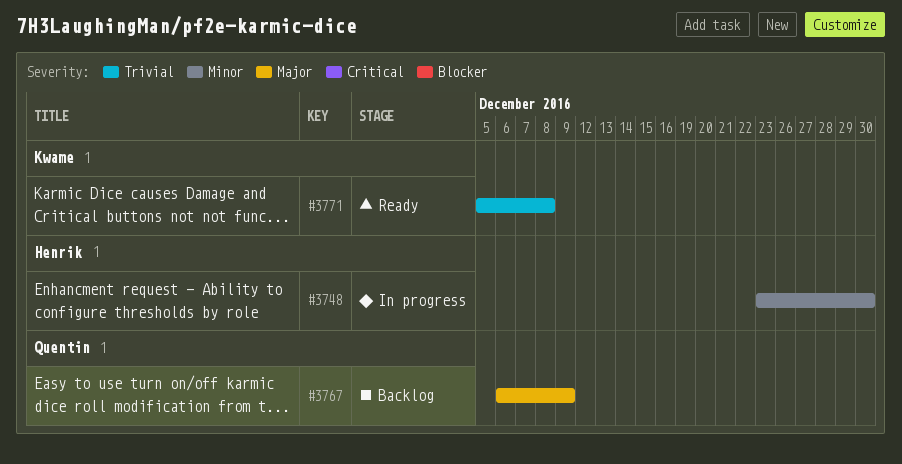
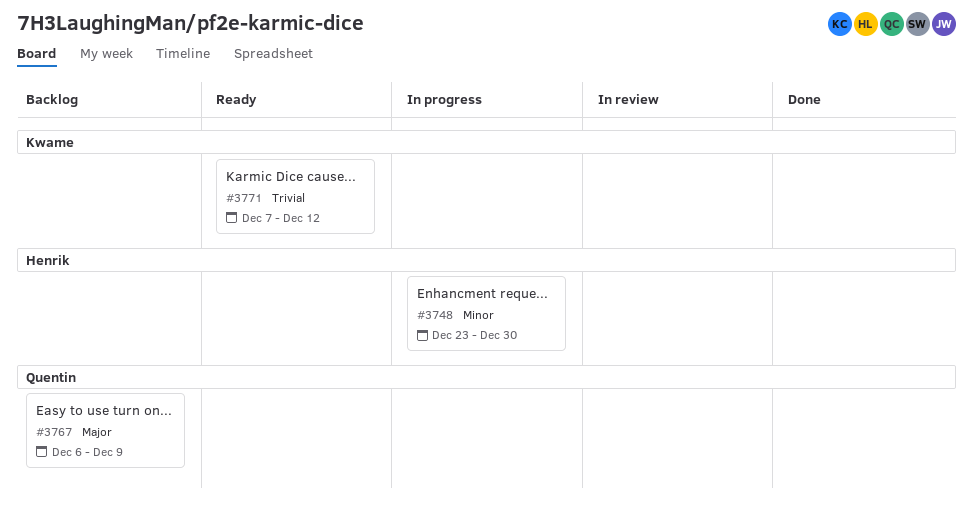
#3771, start: Dec 5 -> Dec 7
#3771, due: Dec 8 -> Dec 12

